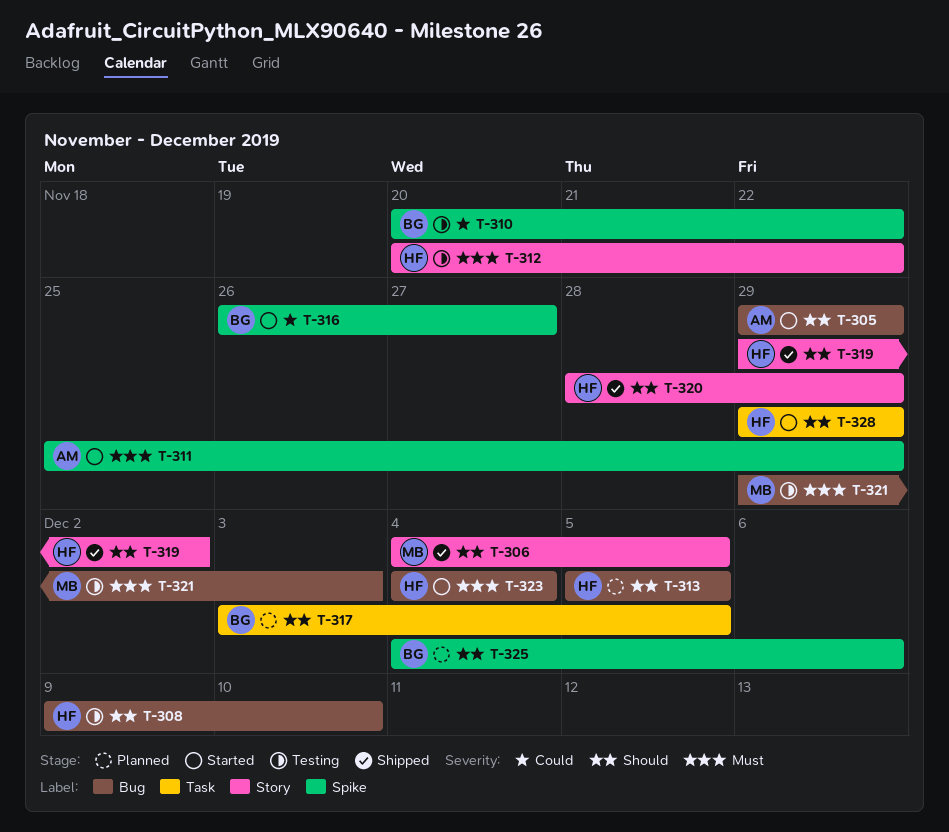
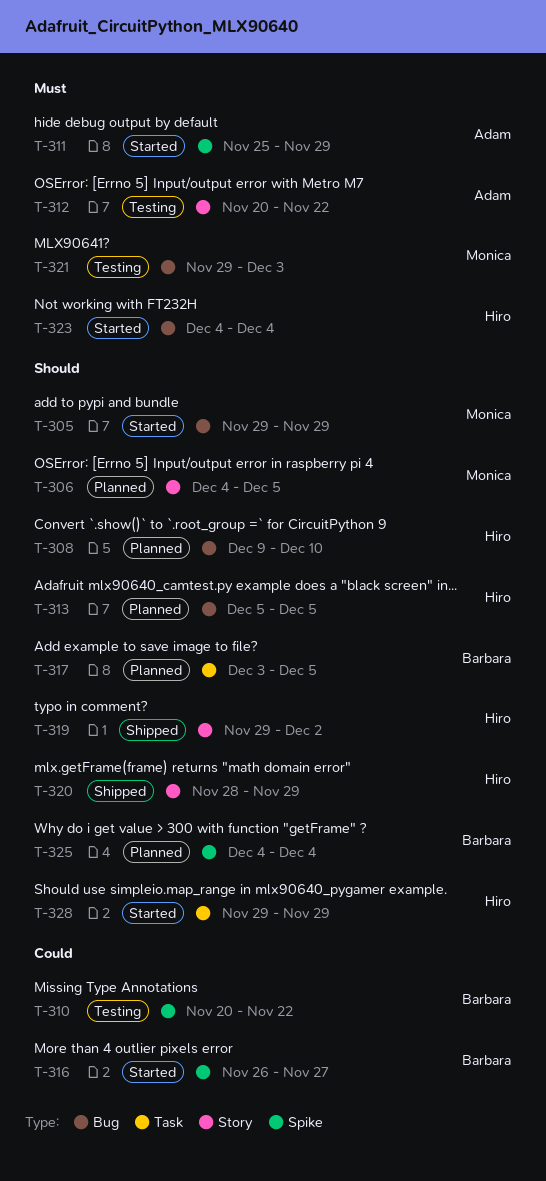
T-305, owner: Adam -> Monica
T-306, status: Shipped -> Planned
T-308, status: Testing -> Planned
T-312, owner: Hiro -> Adam
T-325, due: Dec 6 -> Dec 4

